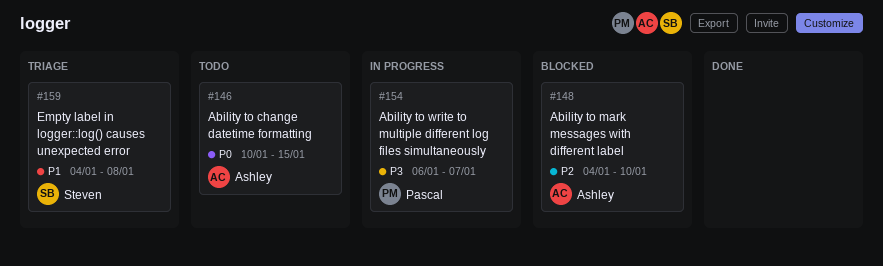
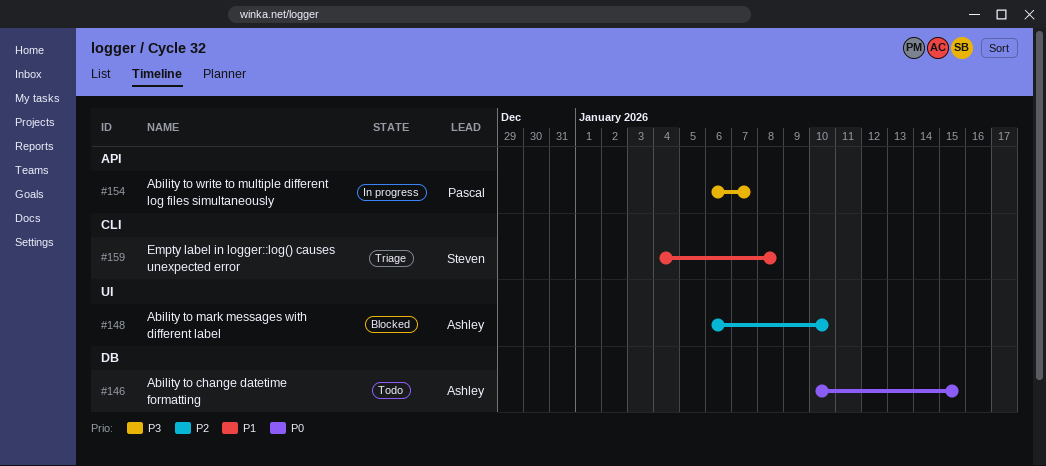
#148, start: Jan 4 -> Jan 6

